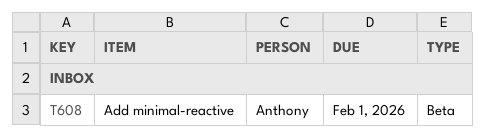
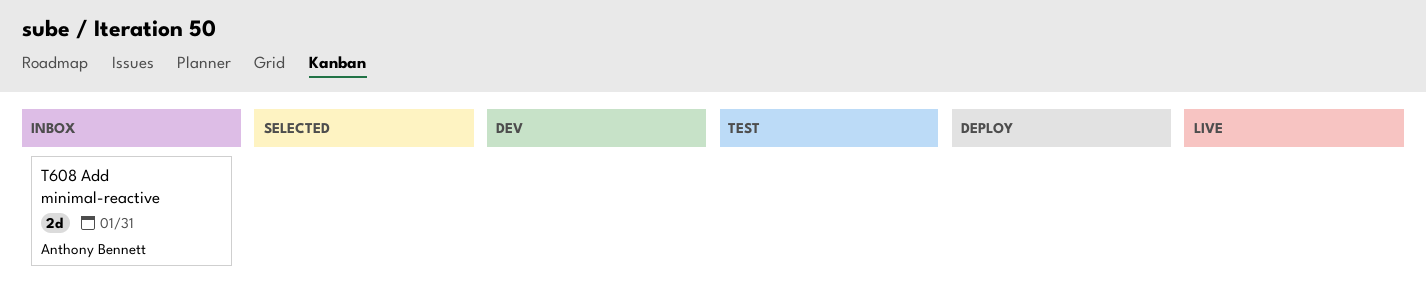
T608, due: Feb 1 -> Jan 31

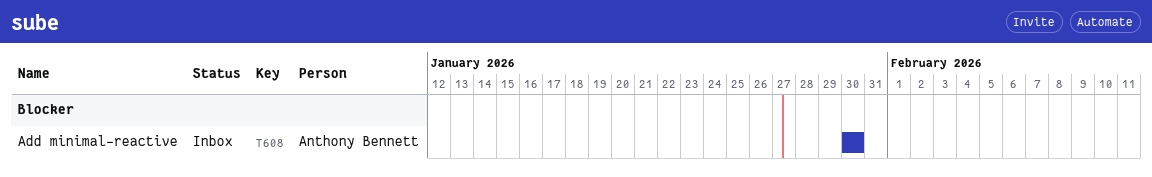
T608, due: Jan 31 -> Jan 30

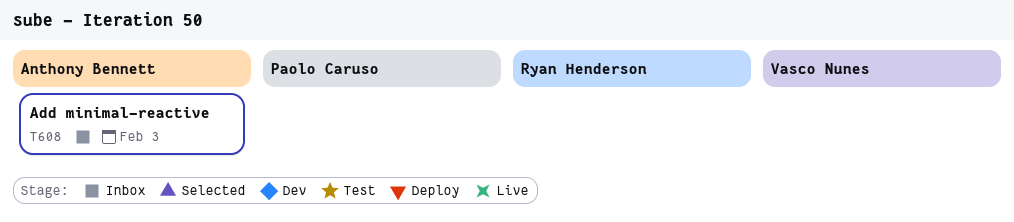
T608, due: Jan 30 -> Feb 3

